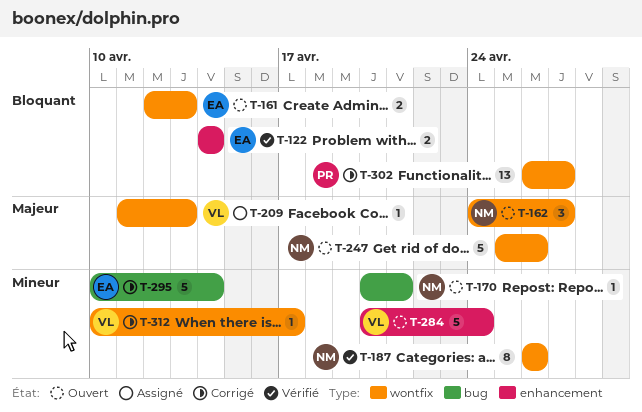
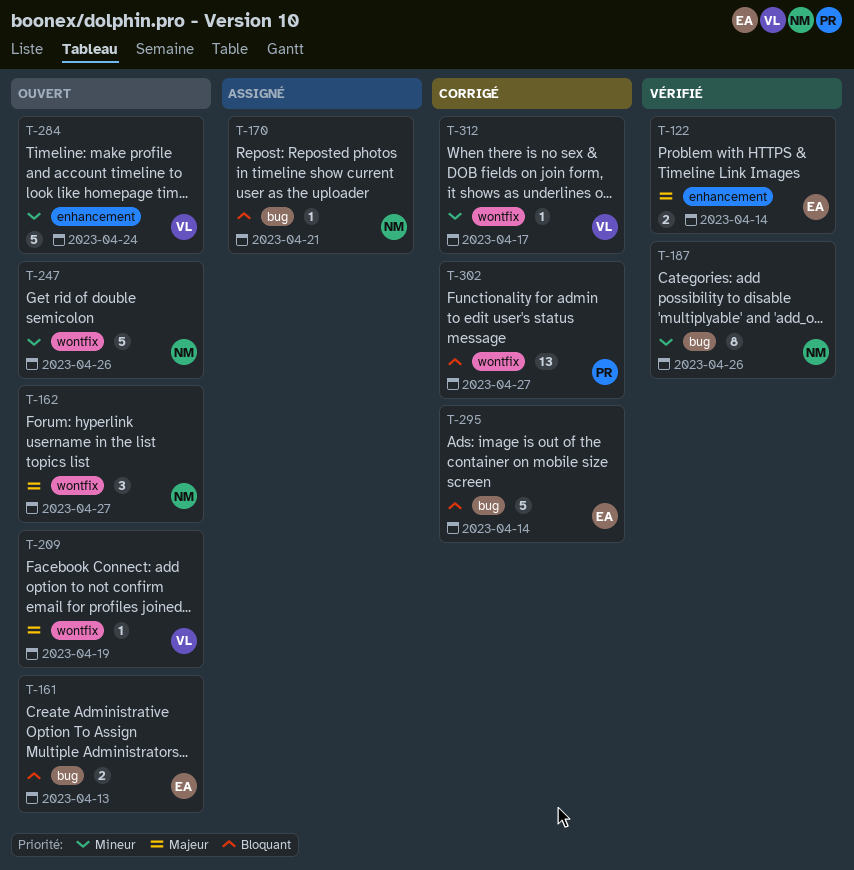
T-122, priority: Bloquant -> Majeur
T-161, label: wontfix -> bug
T-170, status: Ouvert -> Assigné
T-170, priority: Mineur -> Bloquant
T-187, label: wontfix -> bug
T-209, status: Assigné -> Ouvert
T-209, due: Apr 13 -> Apr 19
T-247, priority: Majeur -> Mineur
T-295, priority: Mineur -> Bloquant

